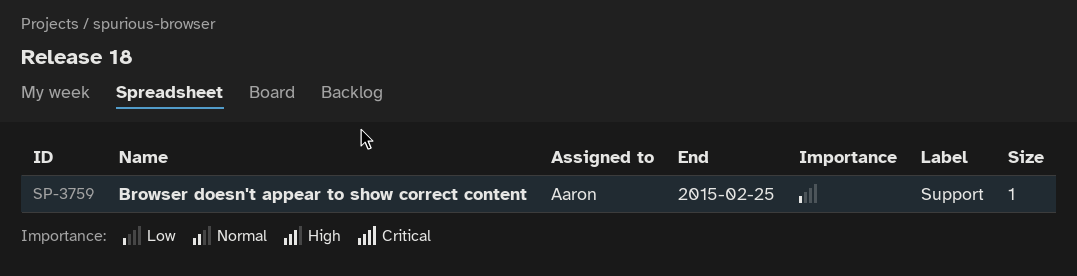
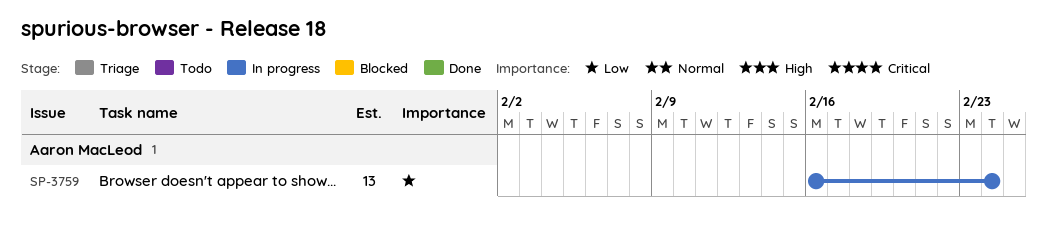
SP-3759, estimate: 1 -> 13
SP-3759, due: Feb 25 -> Feb 24

